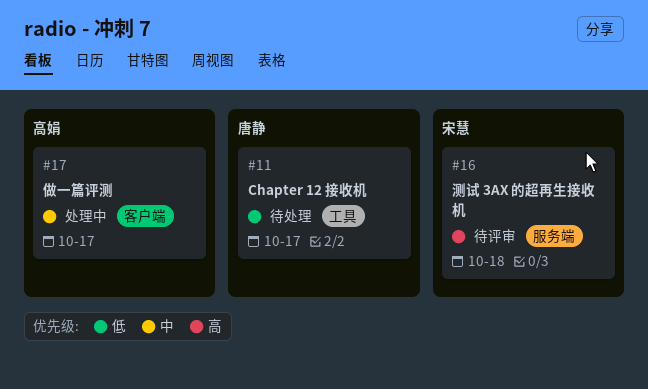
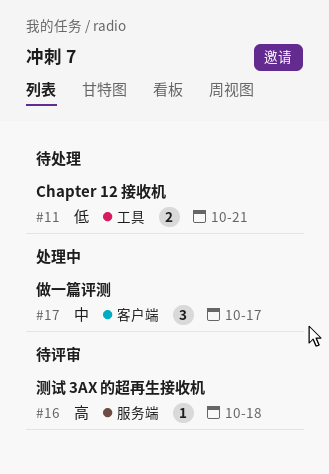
#11, due: Oct 17 -> Oct 21

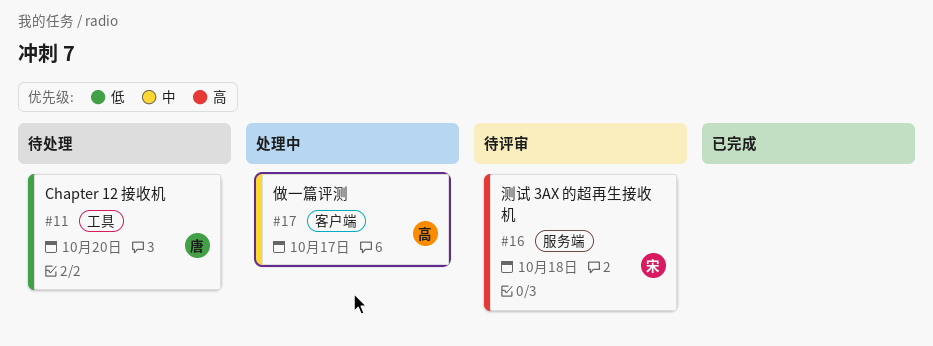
#11, due: Oct 21 -> Oct 20

